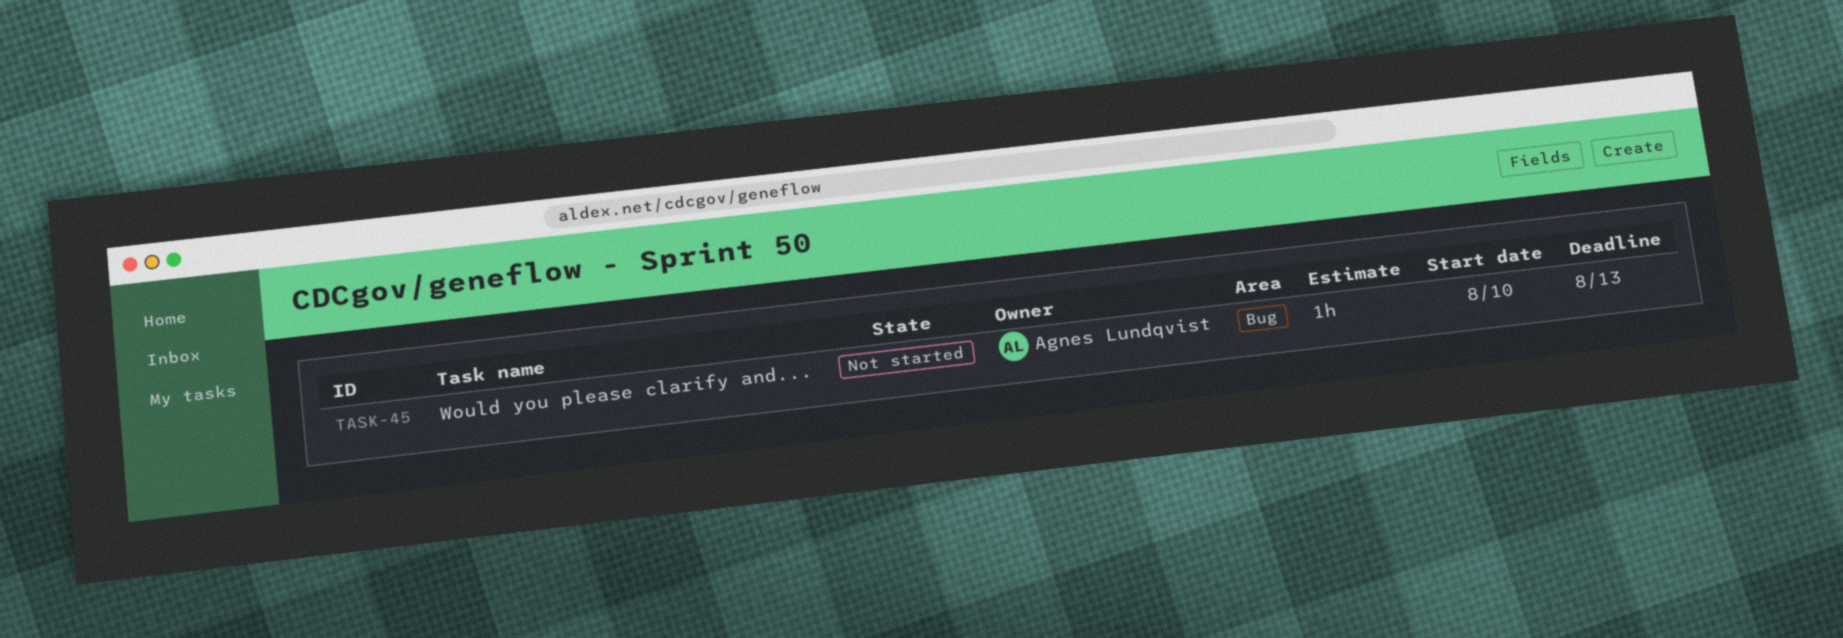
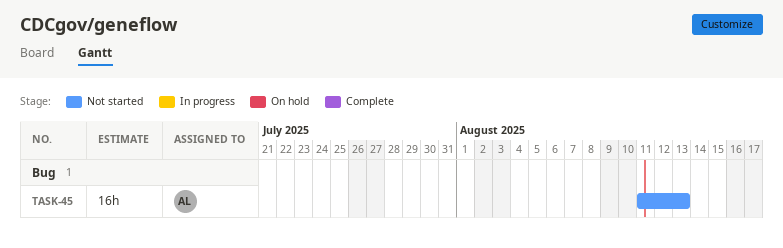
TASK-45, estimate: 1h -> 16h
TASK-45, start: Aug 10 -> Aug 11

